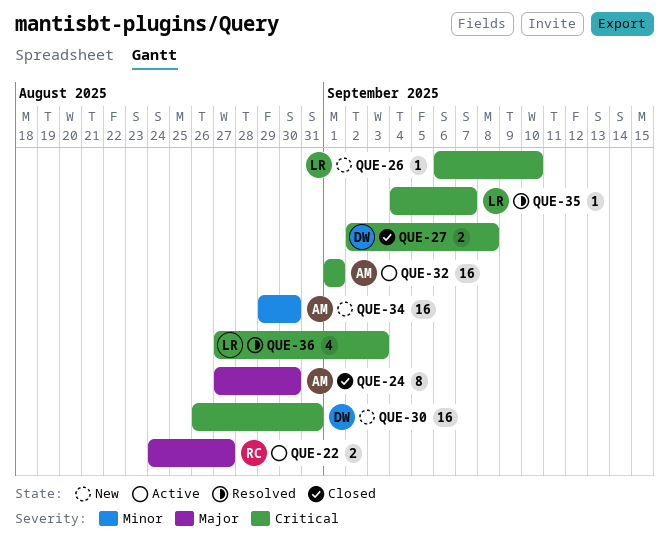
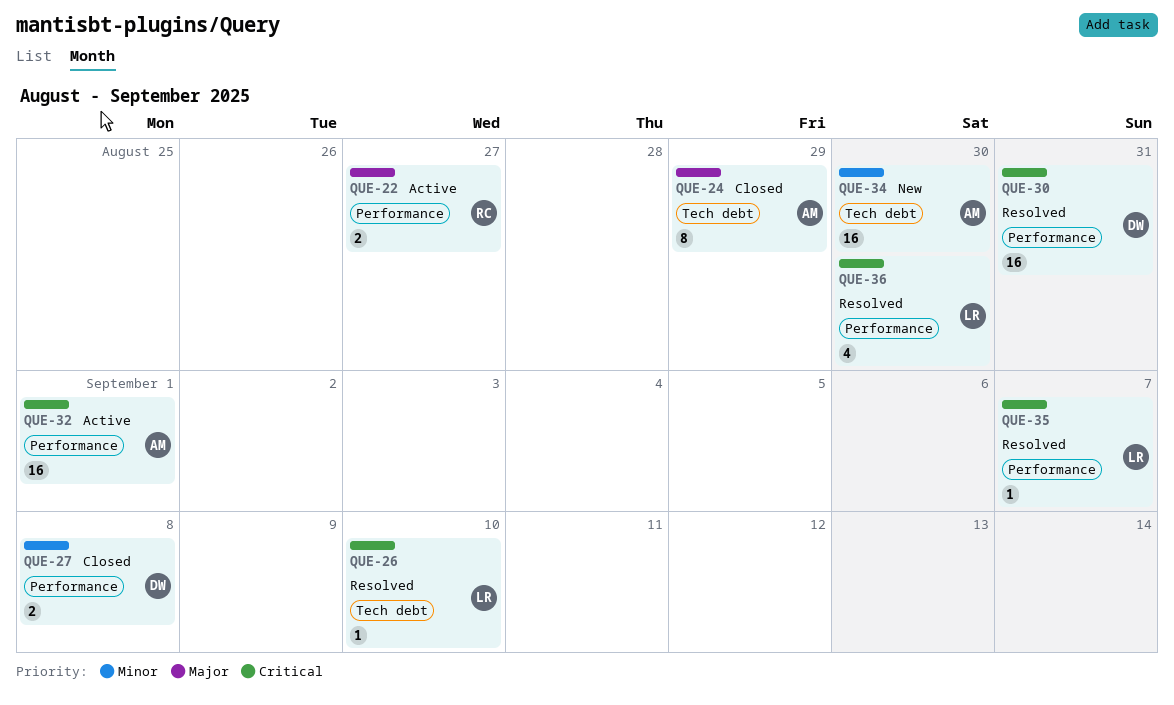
QUE-24, due: Aug 30 -> Aug 29
QUE-26, status: New -> Resolved
QUE-27, priority: Critical -> Minor
QUE-30, status: New -> Resolved
QUE-36, due: Sep 3 -> Aug 30

